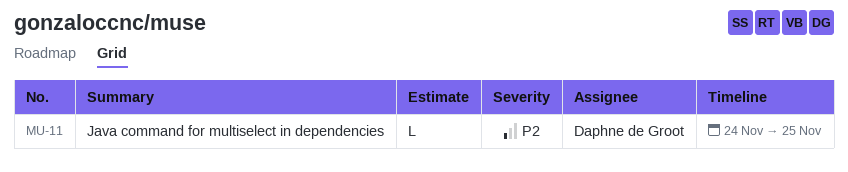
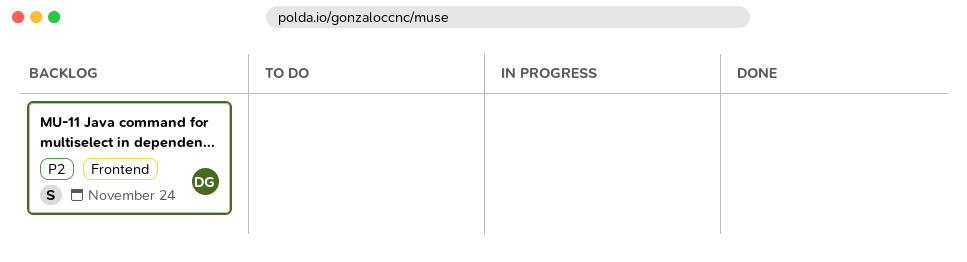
MU-11, estimate: L -> S
MU-11, due: Nov 25 -> Nov 24

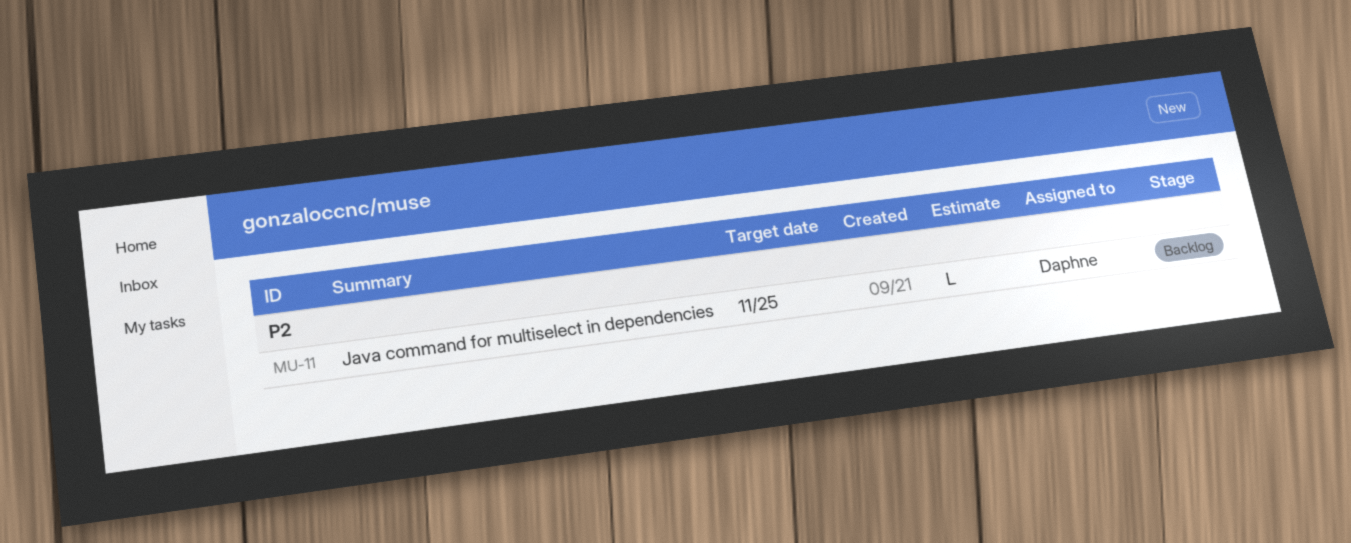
MU-11, estimate: S -> L
MU-11, due: Nov 24 -> Nov 25

